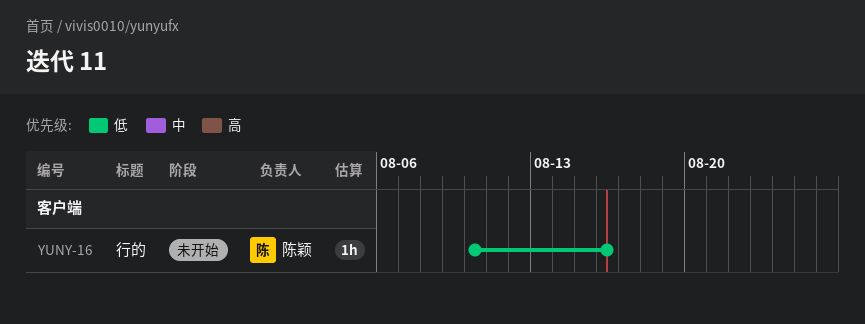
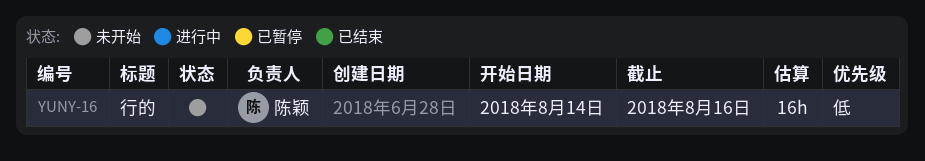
YUNY-16, estimate: 1h -> 16h
YUNY-16, start: Aug 10 -> Aug 14

